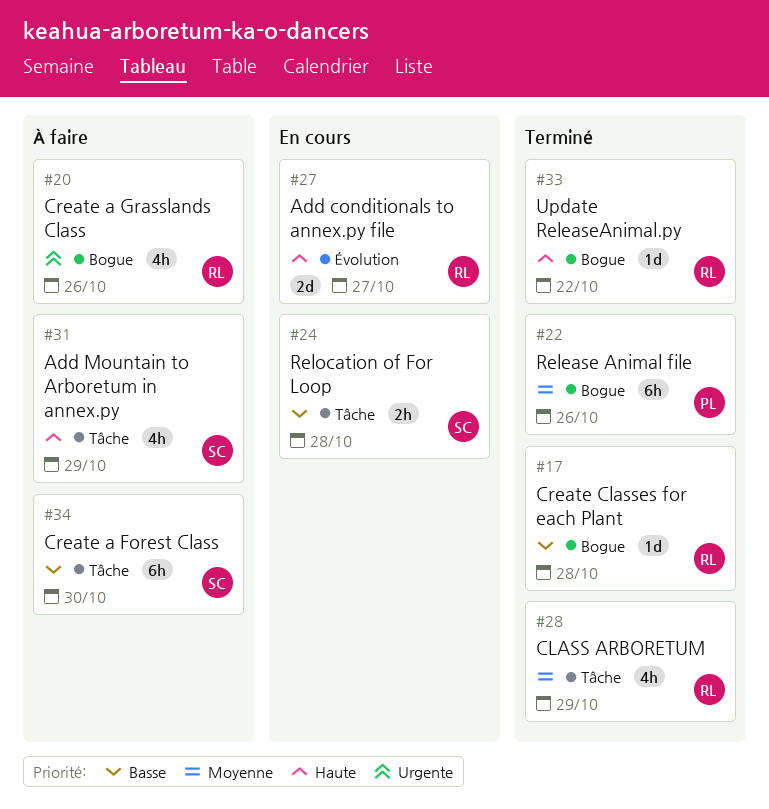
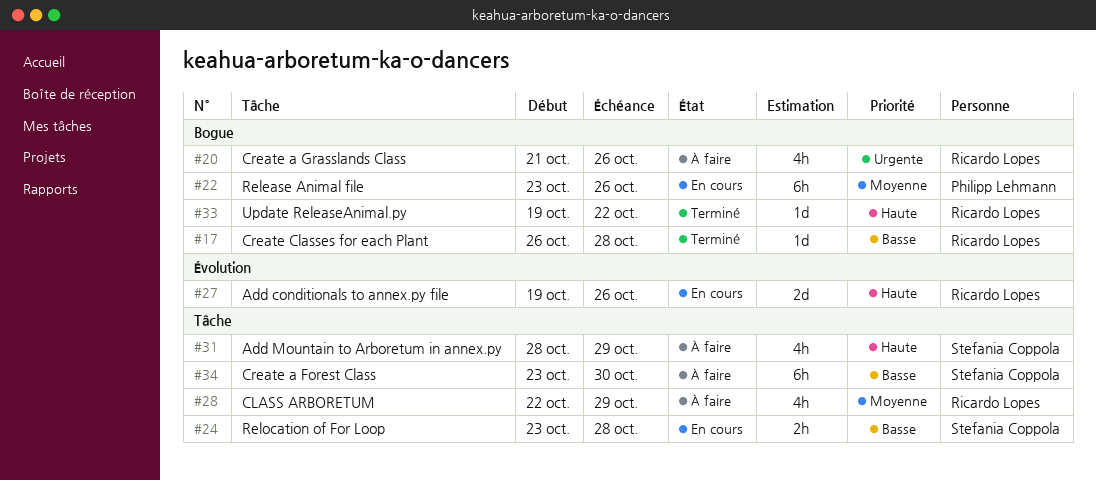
#22, status: Terminé -> En cours
#27, due: Oct 27 -> Oct 26
#28, status: Terminé -> À faire

